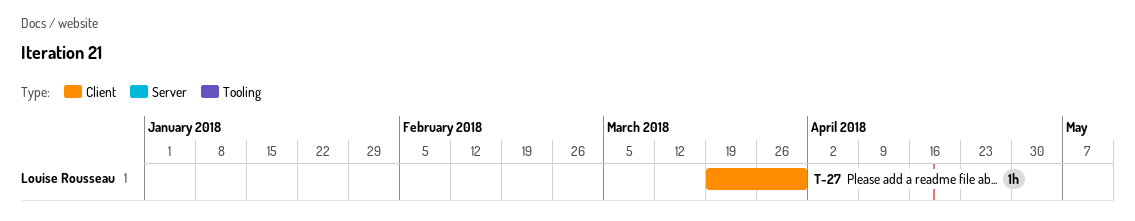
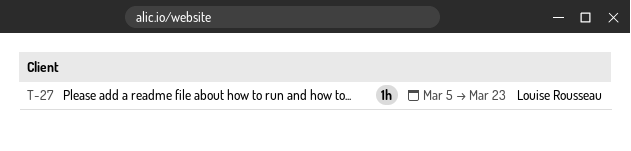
T-27, start: Mar 19 -> Mar 5
T-27, due: Mar 30 -> Mar 23

